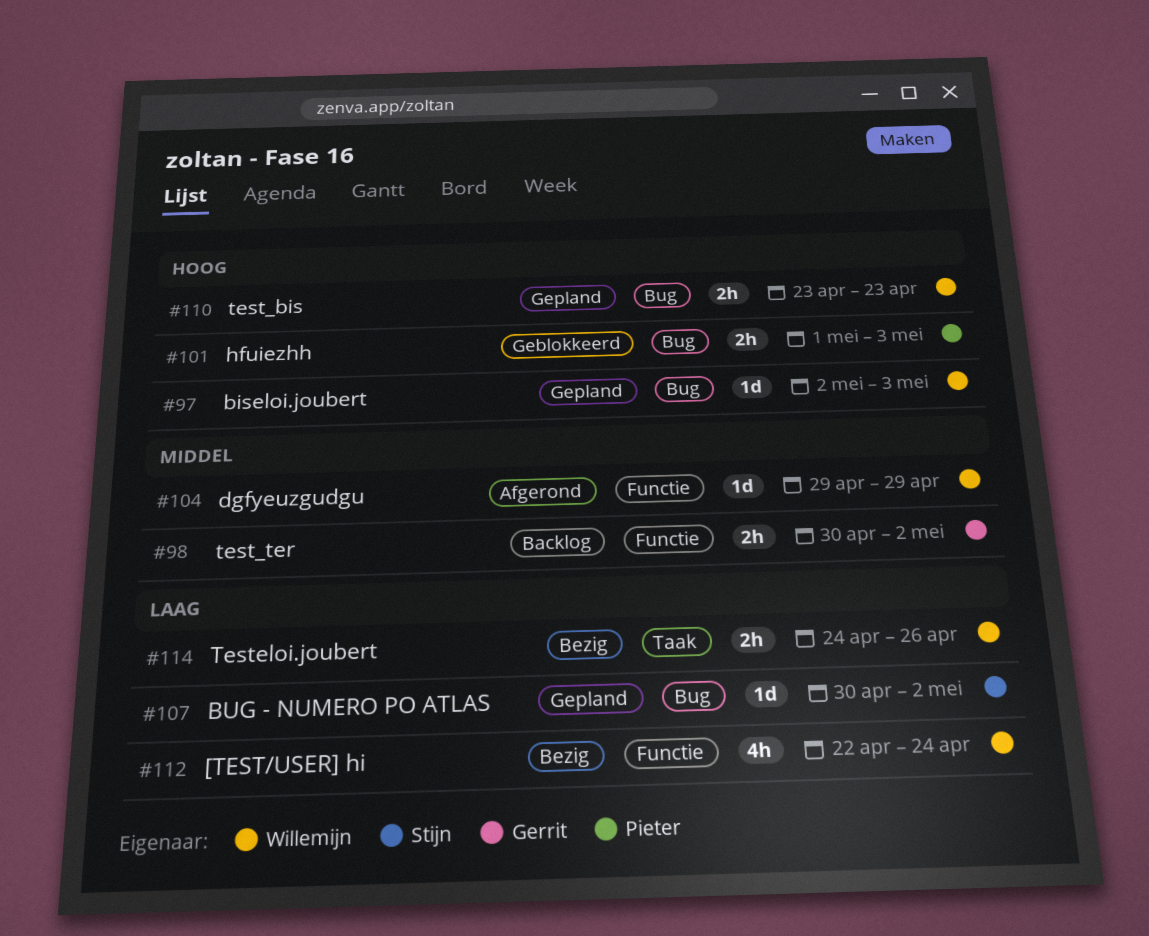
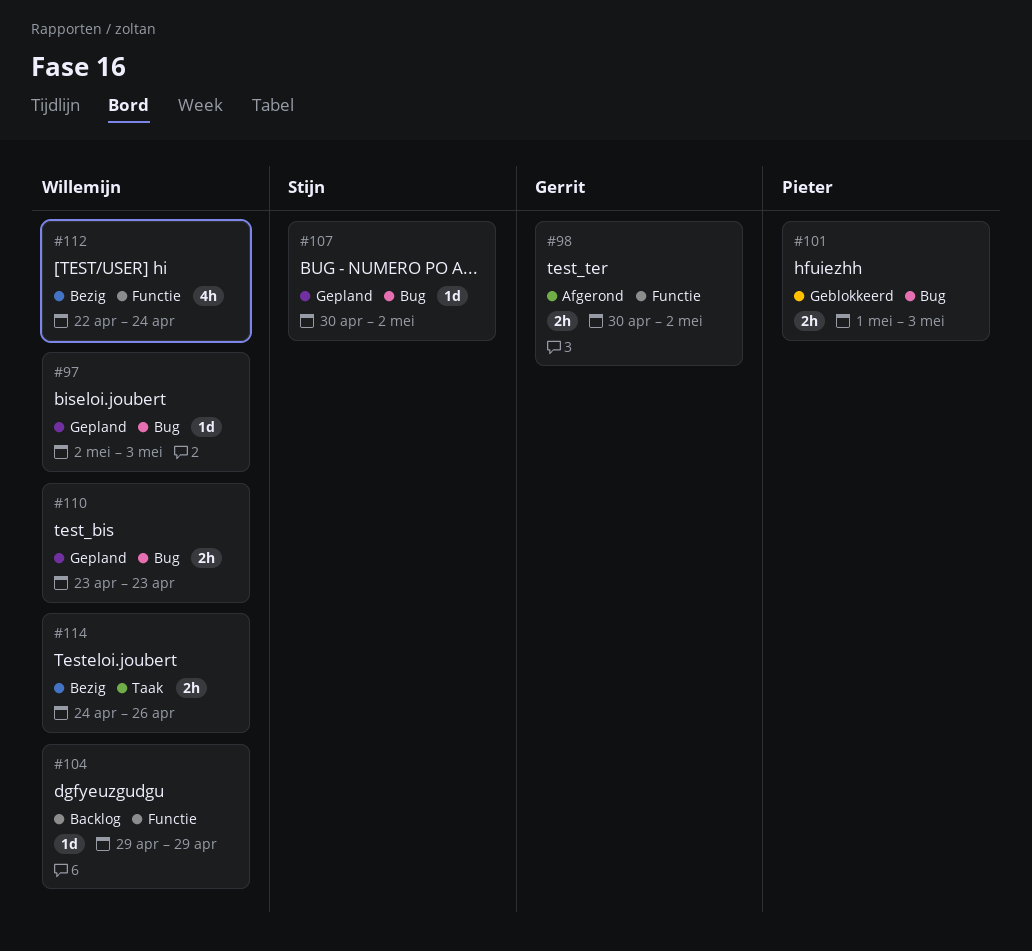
#98, status: Backlog -> Afgerond
#104, status: Afgerond -> Backlog

